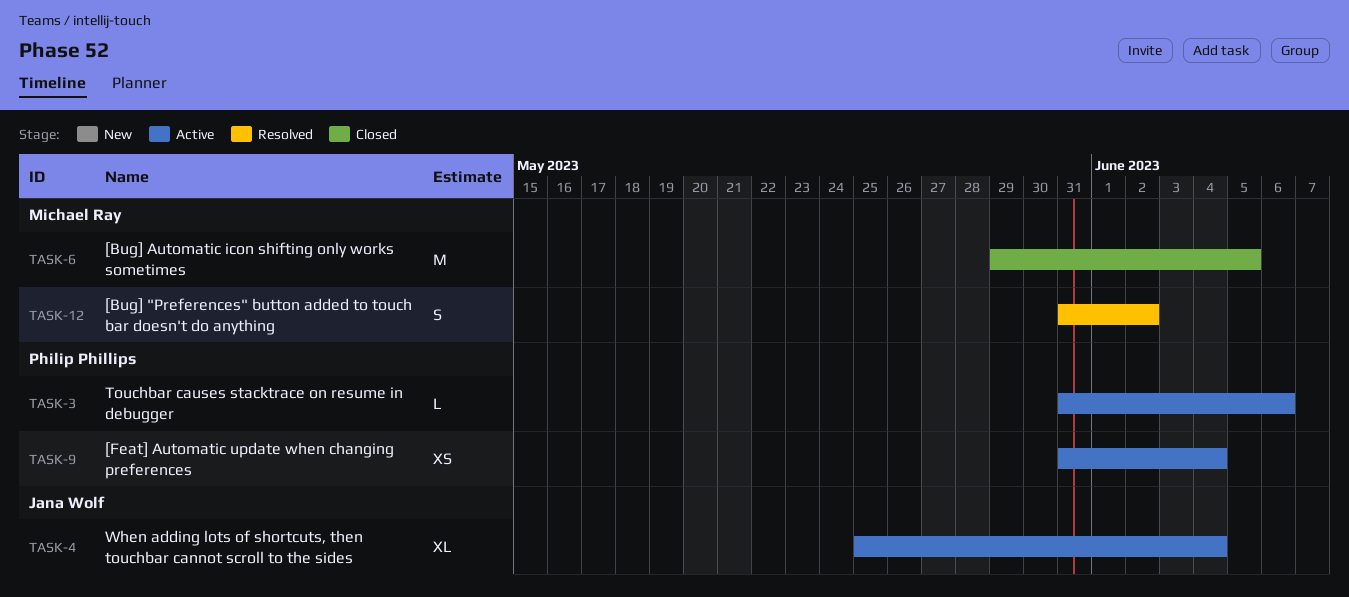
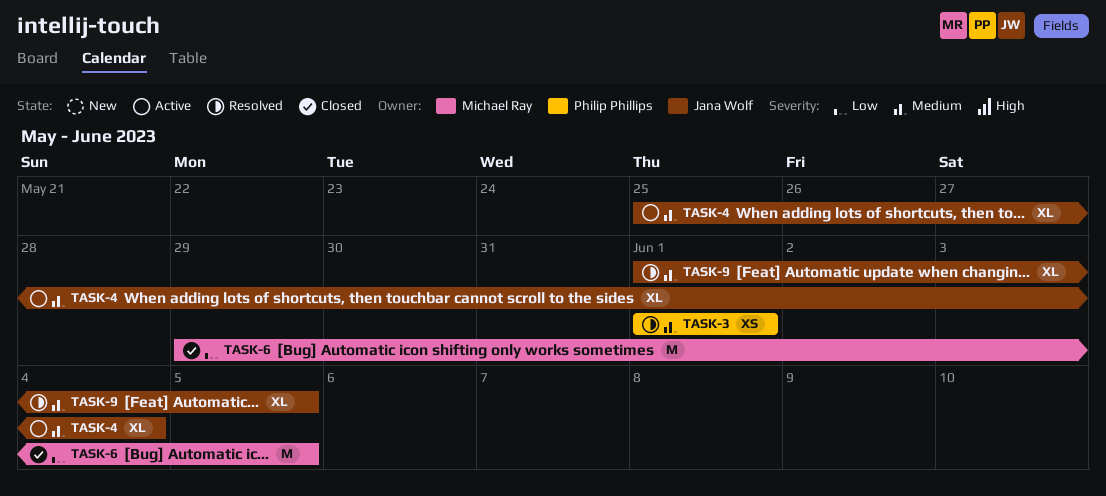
TASK-3, status: Active -> Resolved
TASK-3, estimate: L -> XS
TASK-3, start: May 31 -> Jun 1
TASK-3, due: Jun 6 -> Jun 1
TASK-9, status: Active -> Resolved
TASK-9, owner: Philip Phillips -> Jana Wolf
TASK-9, estimate: XS -> XL
TASK-9, start: May 31 -> Jun 1
TASK-9, due: Jun 4 -> Jun 5
TASK-12: present -> none

